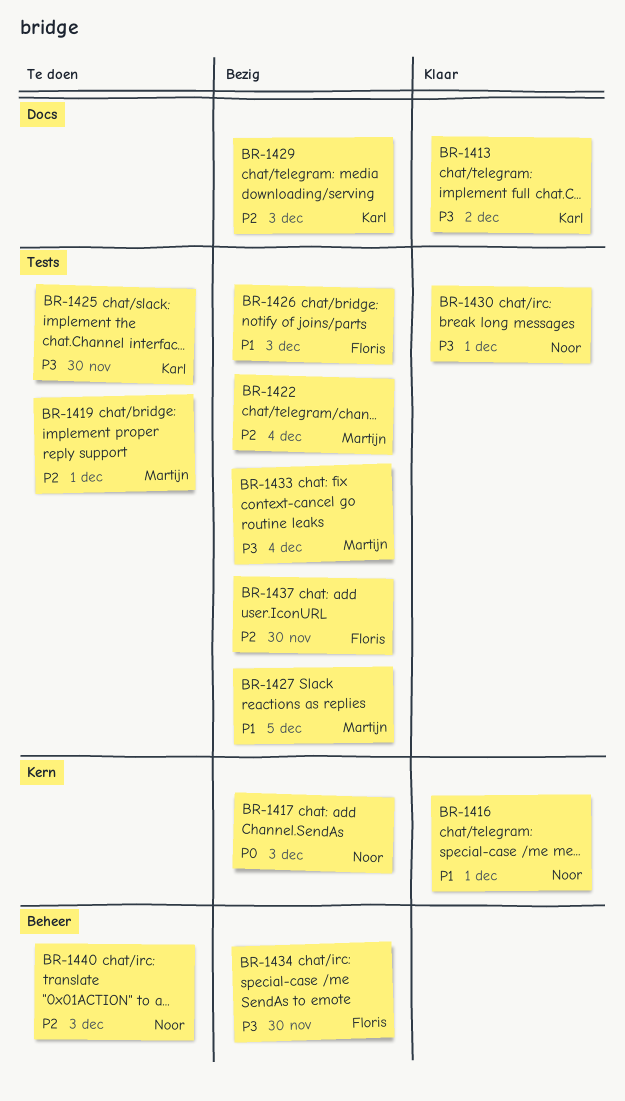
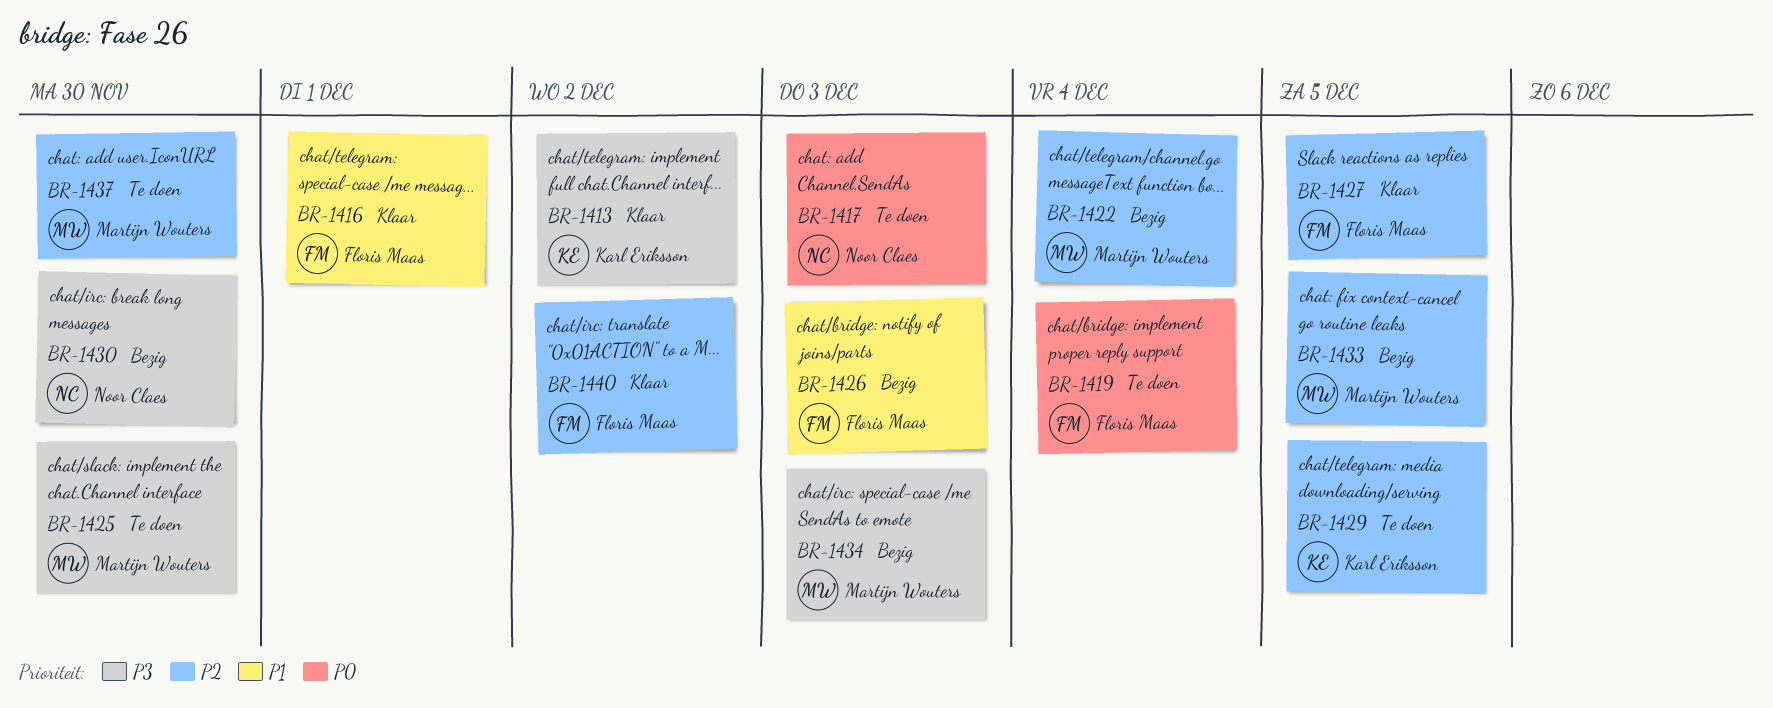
BR-1416, owner: Noor Claes -> Floris Maas
BR-1417, status: Bezig -> Te doen
BR-1419, owner: Martijn Wouters -> Floris Maas
BR-1419, priority: P2 -> P0
BR-1419, due: Dec 1 -> Dec 4
BR-1425, owner: Karl Eriksson -> Martijn Wouters
BR-1427, status: Bezig -> Klaar
BR-1427, owner: Martijn Wouters -> Floris Maas
BR-1427, priority: P1 -> P2
BR-1429, status: Bezig -> Te doen
BR-1429, due: Dec 3 -> Dec 5
BR-1430, status: Klaar -> Bezig
BR-1430, due: Dec 1 -> Nov 30
BR-1433, priority: P3 -> P2
BR-1433, due: Dec 4 -> Dec 5
BR-1434, owner: Floris Maas -> Martijn Wouters
BR-1434, due: Nov 30 -> Dec 3
BR-1437, status: Bezig -> Te doen
BR-1437, owner: Floris Maas -> Martijn Wouters
BR-1440, status: Te doen -> Klaar
BR-1440, owner: Noor Claes -> Floris Maas
BR-1440, due: Dec 3 -> Dec 2

